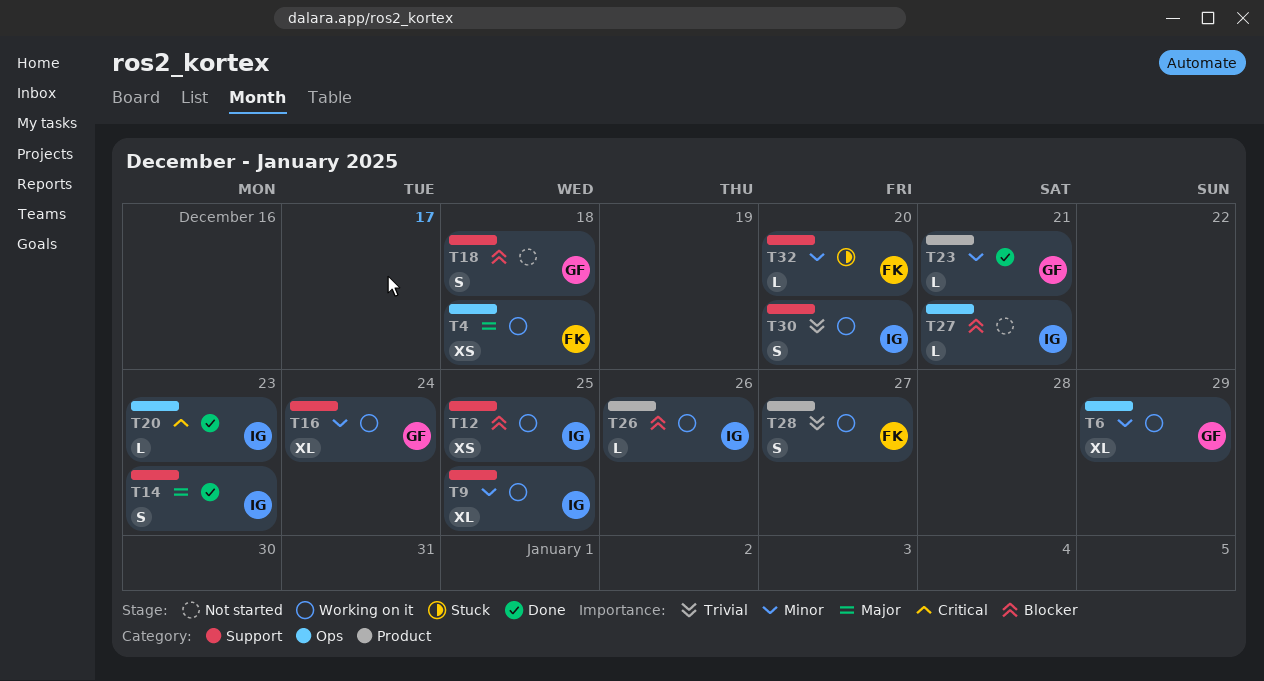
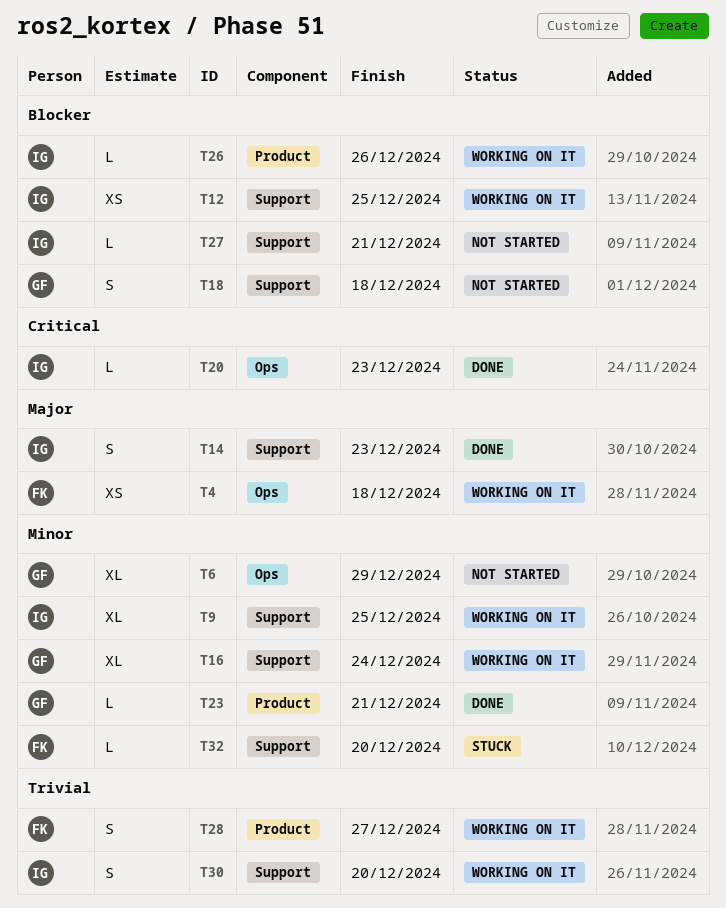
T6, status: Working on it -> Not started
T27, label: Ops -> Support

